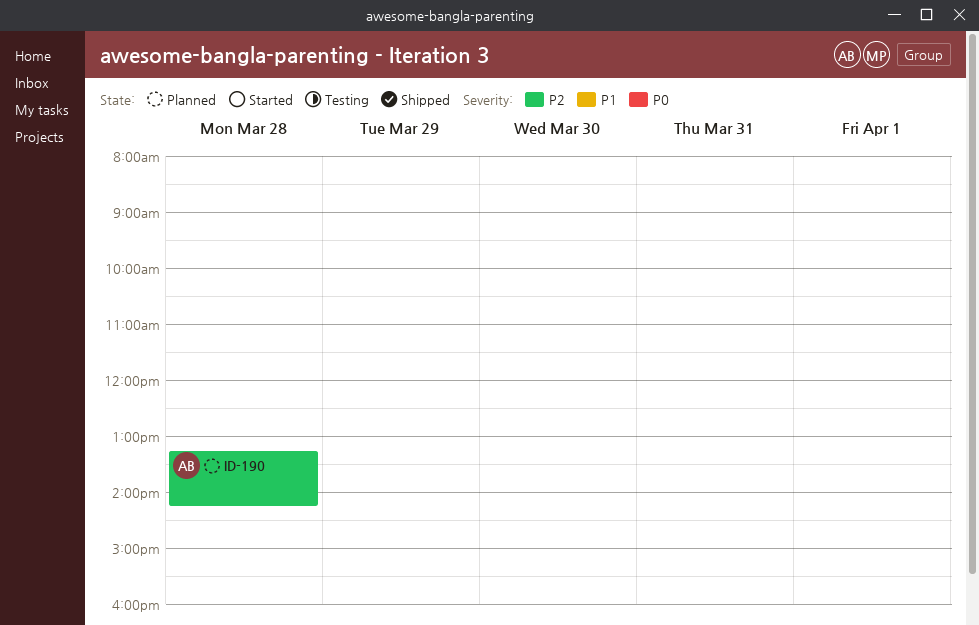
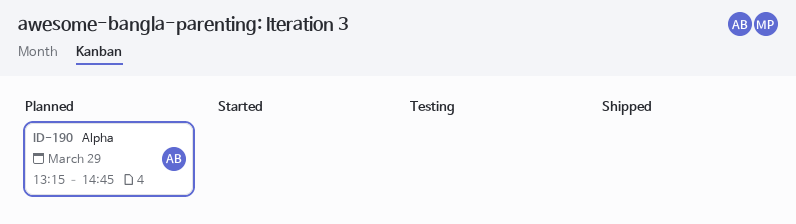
ID-190, day: Mar 28 -> Mar 29
ID-190, ends: 14:15 -> 14:45

